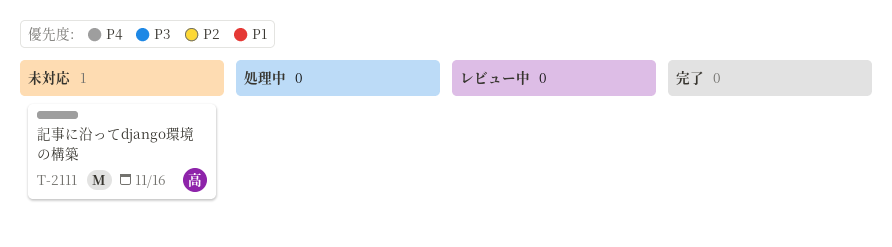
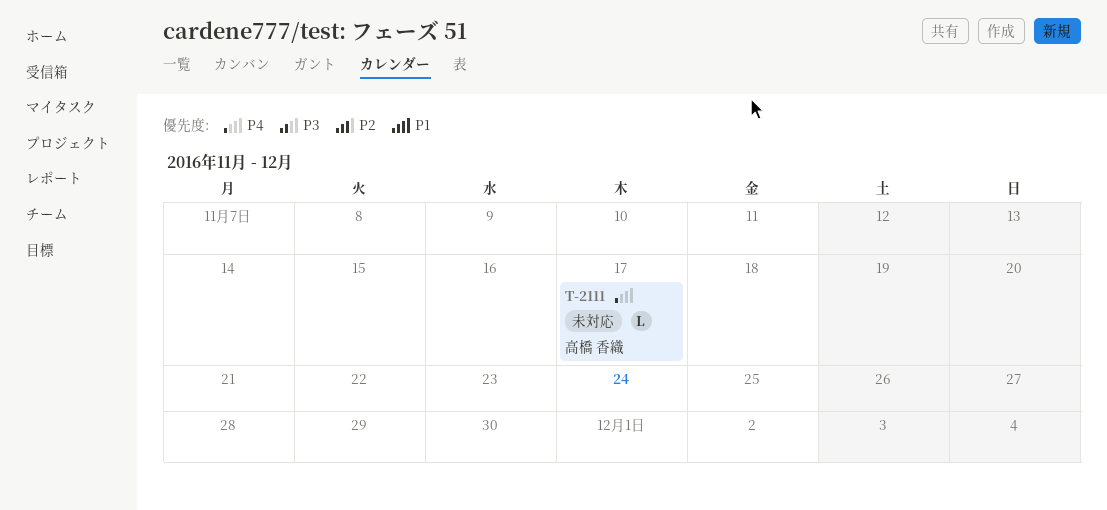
T-2111, estimate: M -> L
T-2111, due: Nov 16 -> Nov 17

